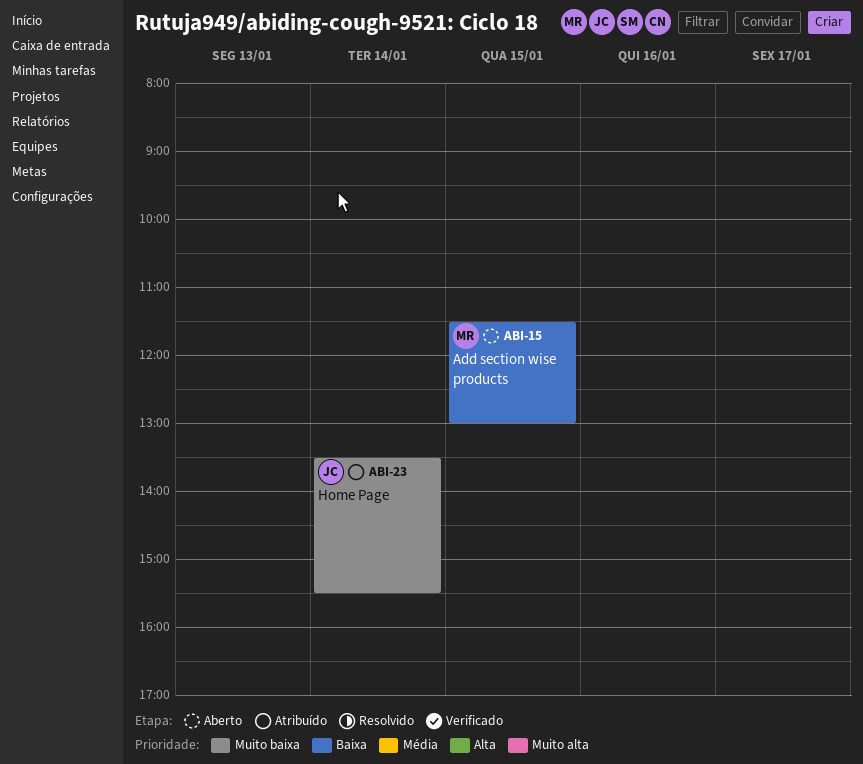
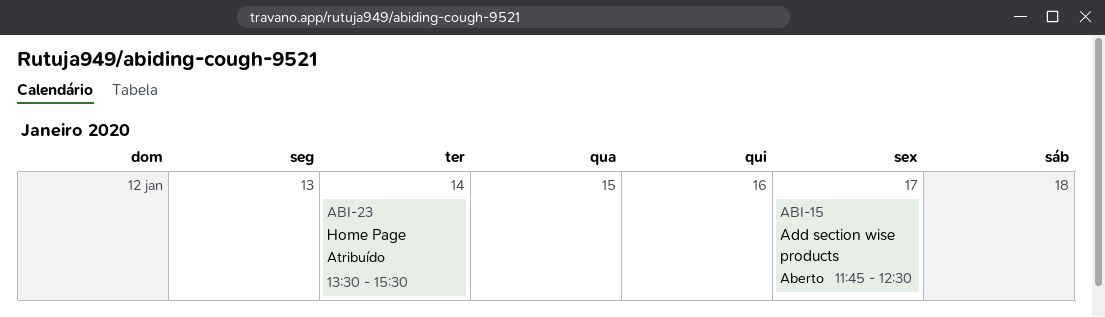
ABI-15, day: Jan 15 -> Jan 17
ABI-15, begins: 11:30 -> 11:45
ABI-15, ends: 13:00 -> 12:30

